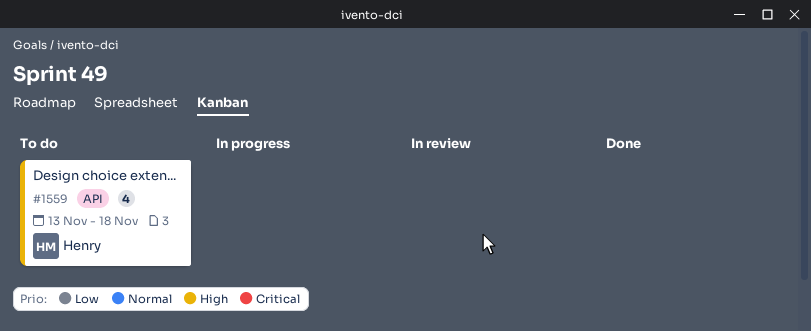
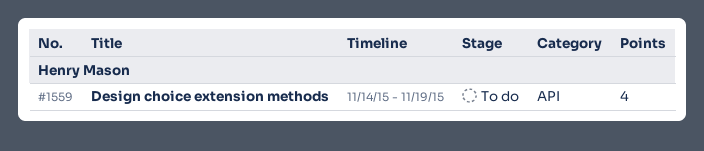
#1559, start: Nov 13 -> Nov 14
#1559, due: Nov 18 -> Nov 19

